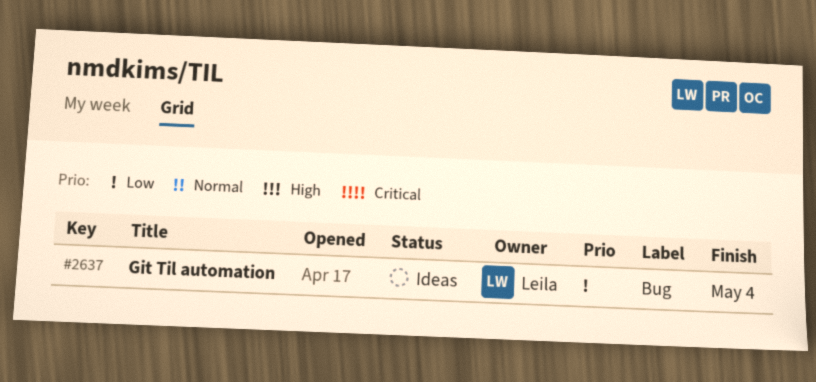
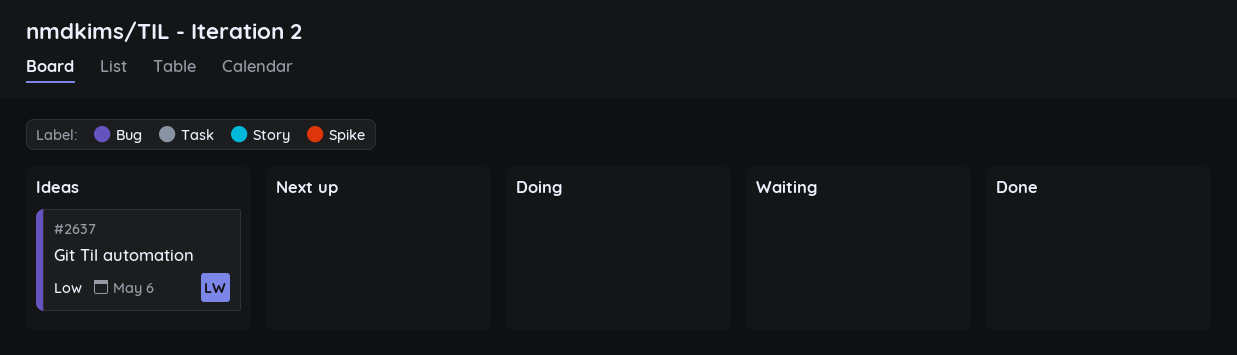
#2637, due: May 4 -> May 6

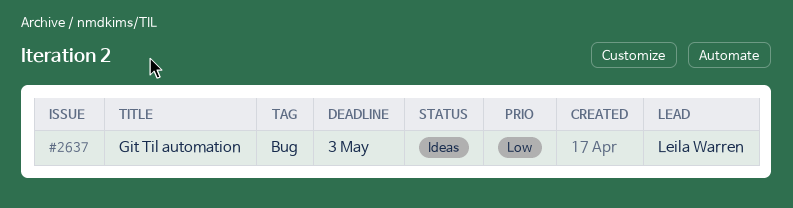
#2637, due: May 6 -> May 3

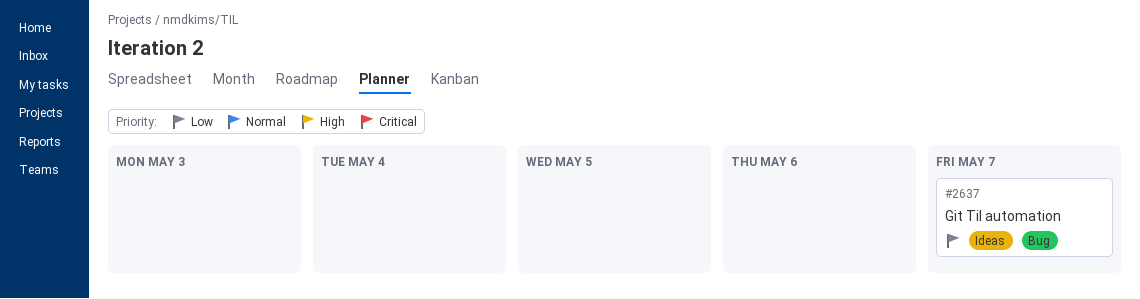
#2637, due: May 3 -> May 7

